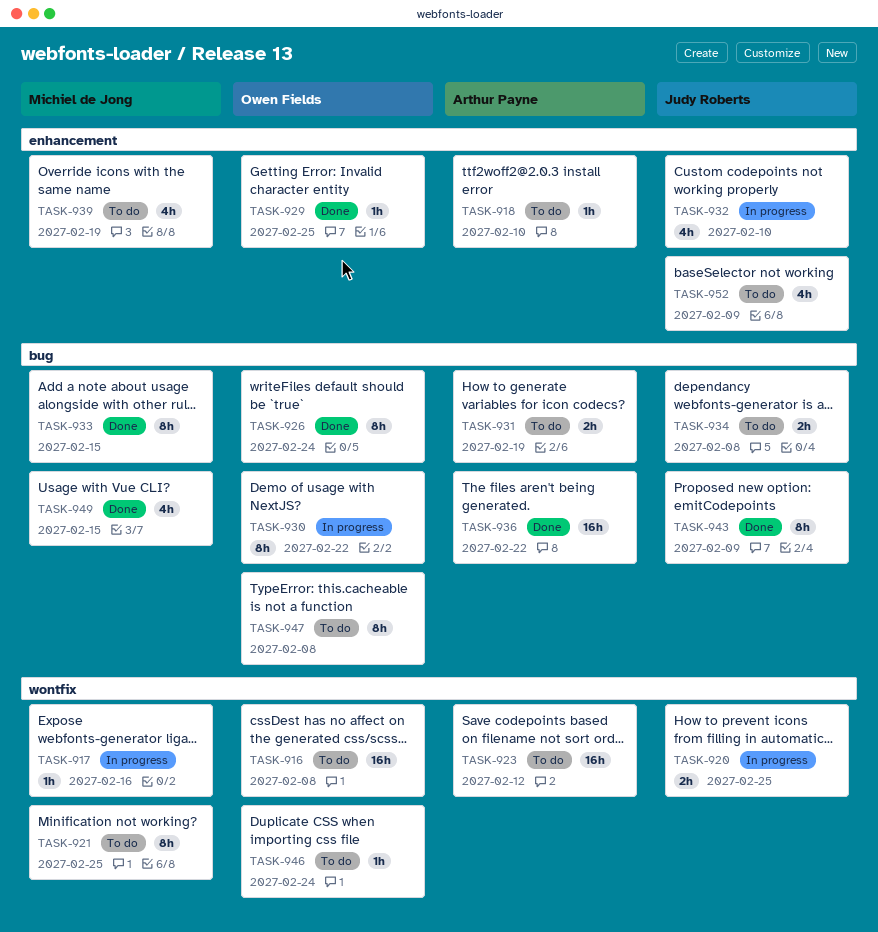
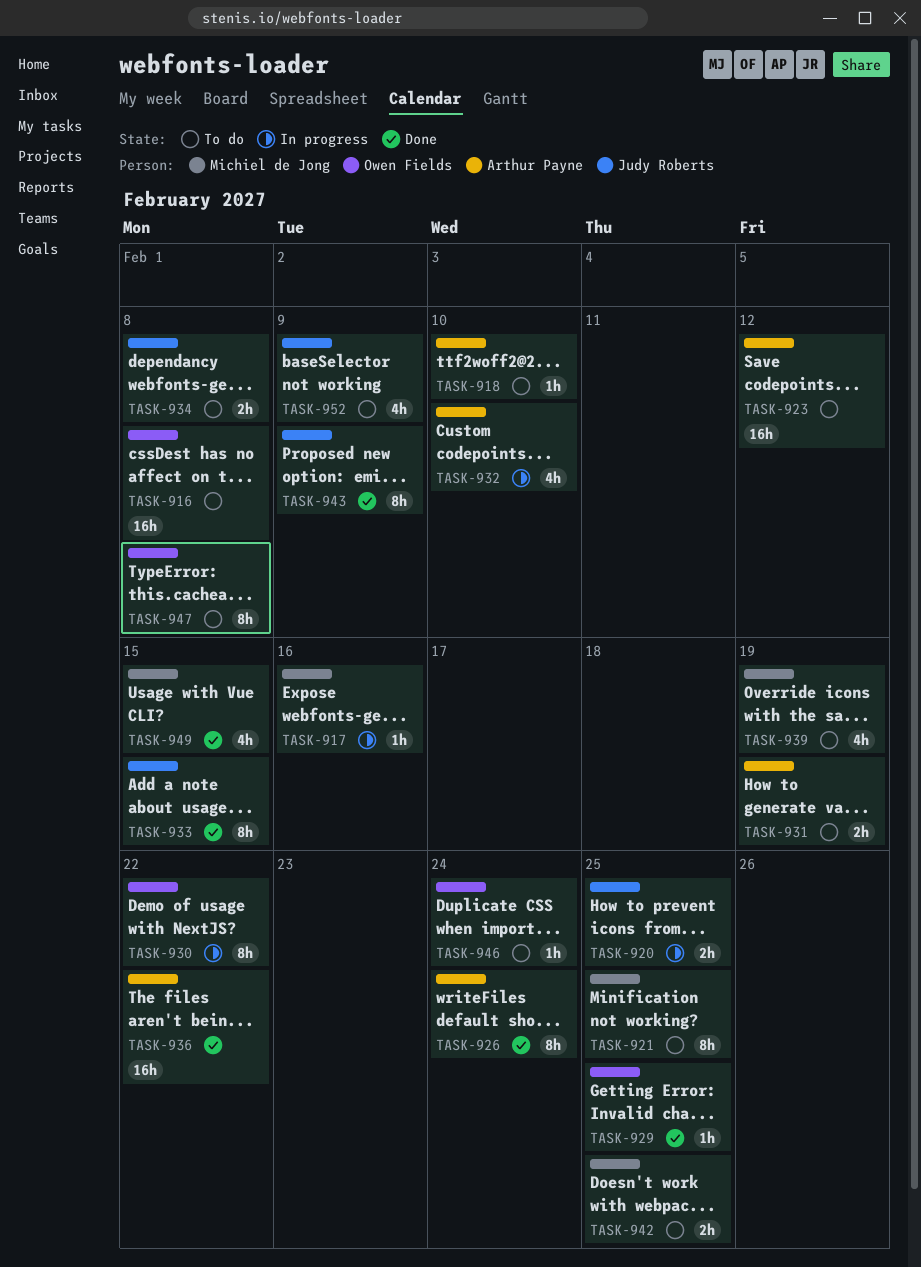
TASK-926, owner: Owen Fields -> Arthur Payne
TASK-932, owner: Judy Roberts -> Arthur Payne
TASK-933, owner: Michiel de Jong -> Judy Roberts
TASK-942: none -> present

